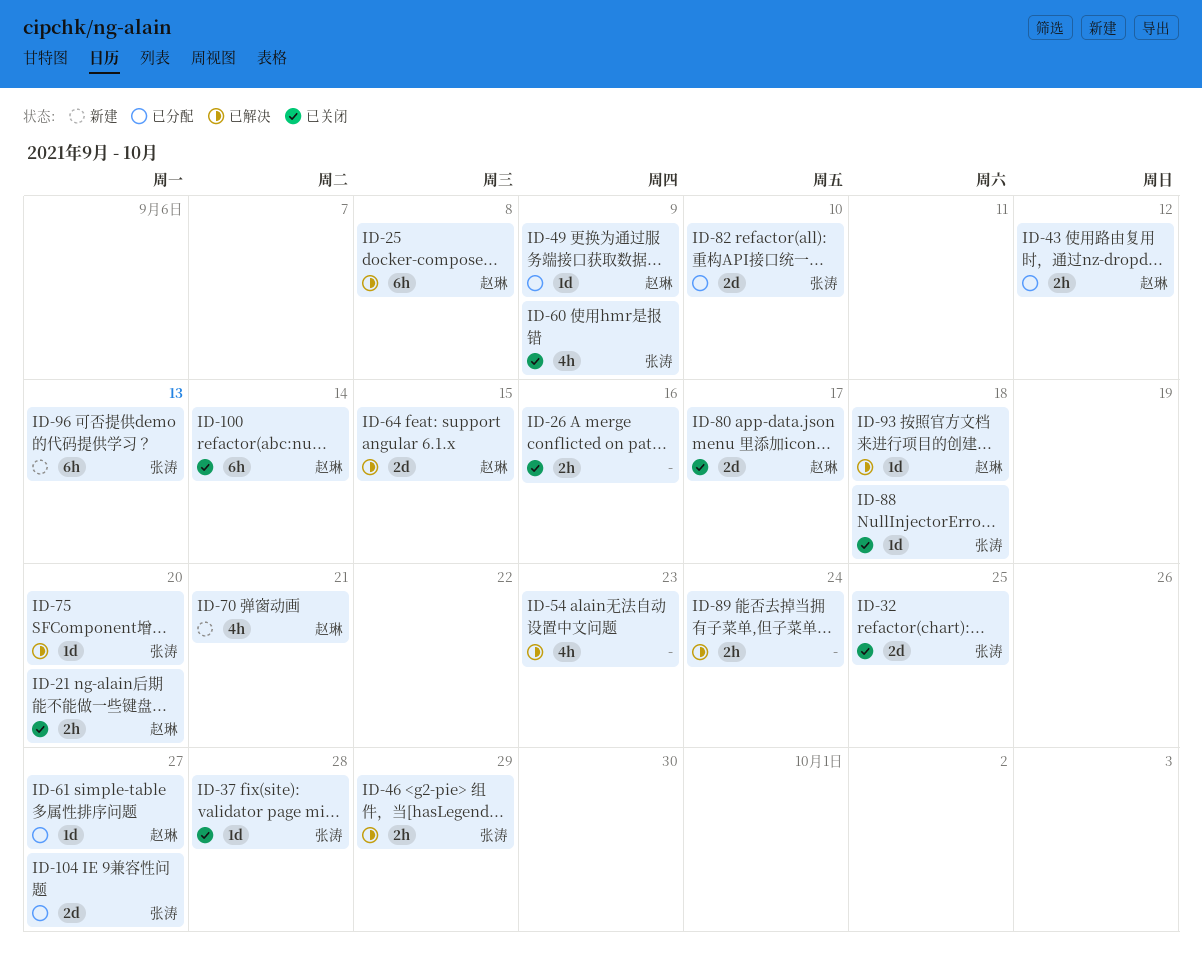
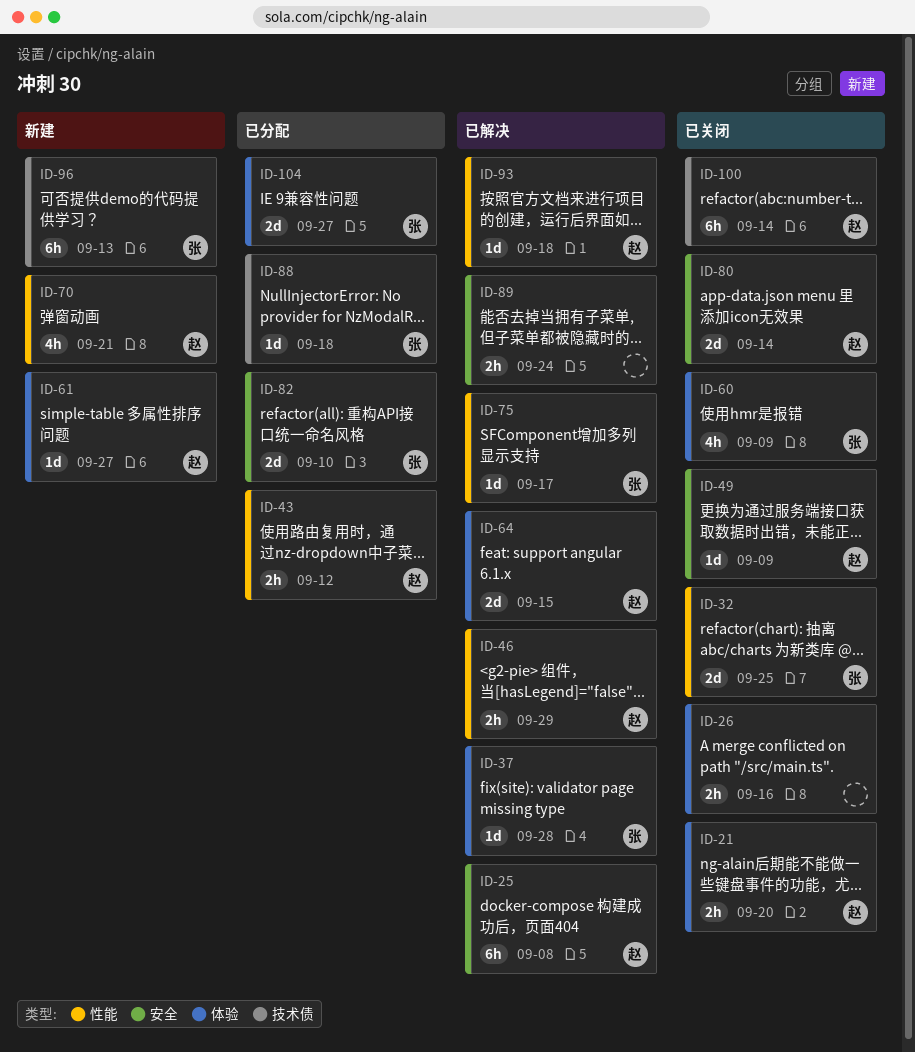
ID-37, status: 已关闭 -> 已解决
ID-46, owner: 张涛 -> 赵琳
ID-49, status: 已分配 -> 已关闭
ID-54: present -> none
ID-61, status: 已分配 -> 新建
ID-75, due: Sep 20 -> Sep 17
ID-80, due: Sep 17 -> Sep 14
ID-88, status: 已关闭 -> 已分配

